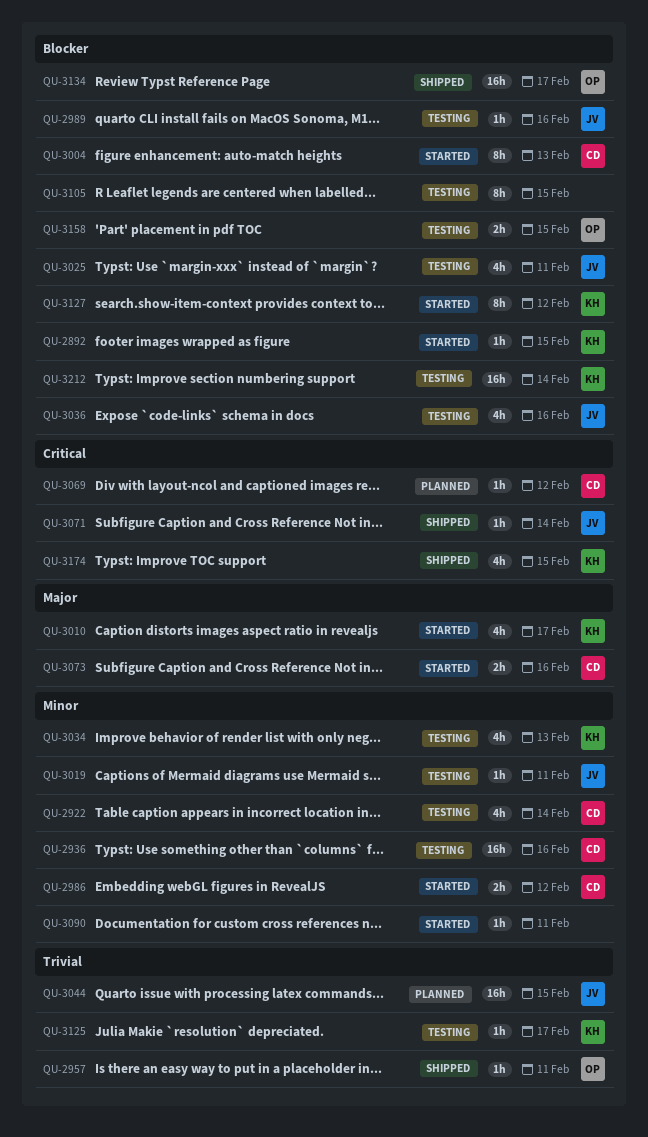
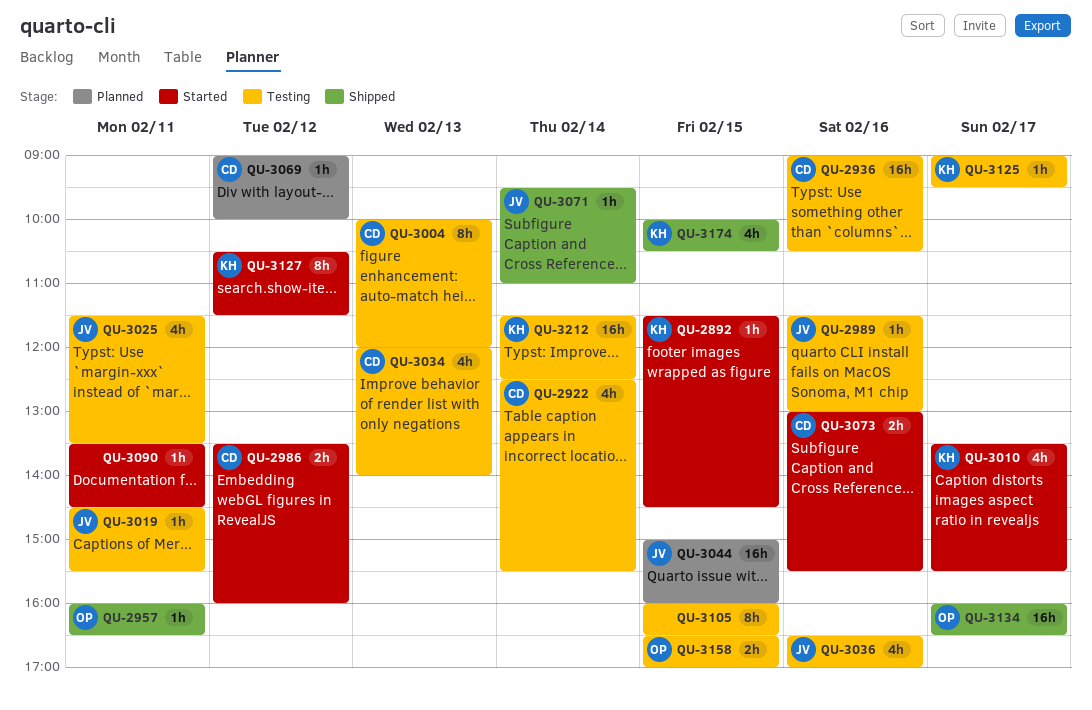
QU-3004, status: Started -> Testing
QU-3034, owner: KH -> CD

